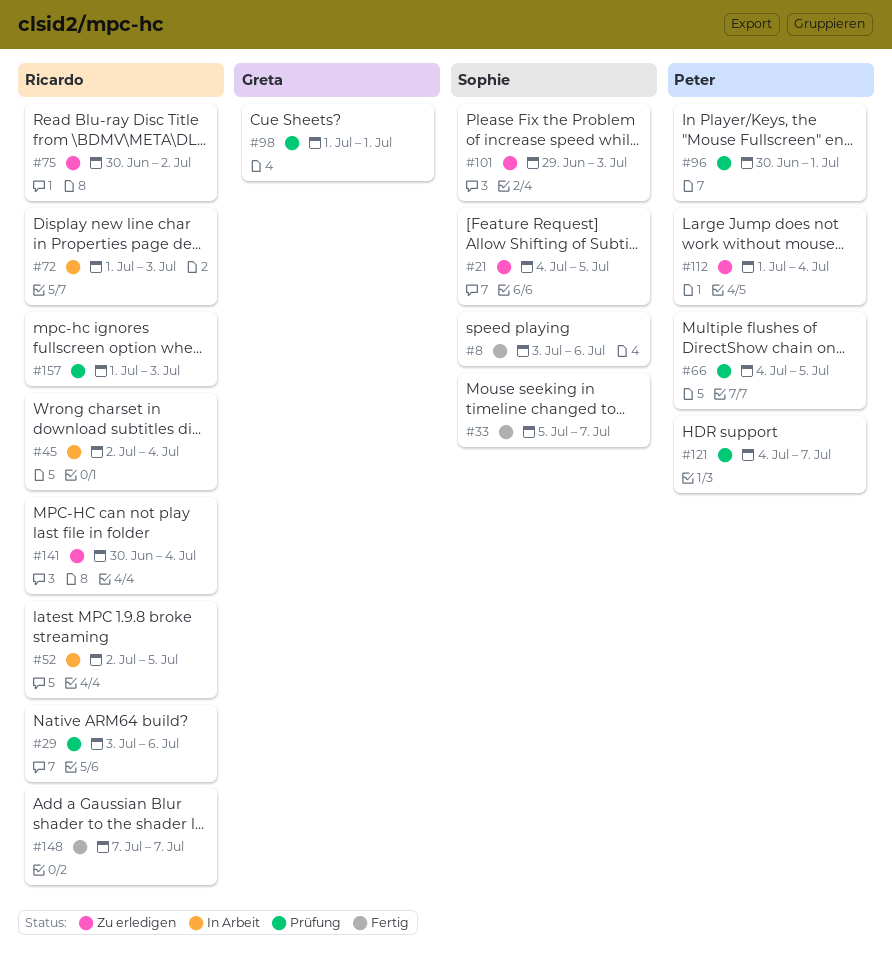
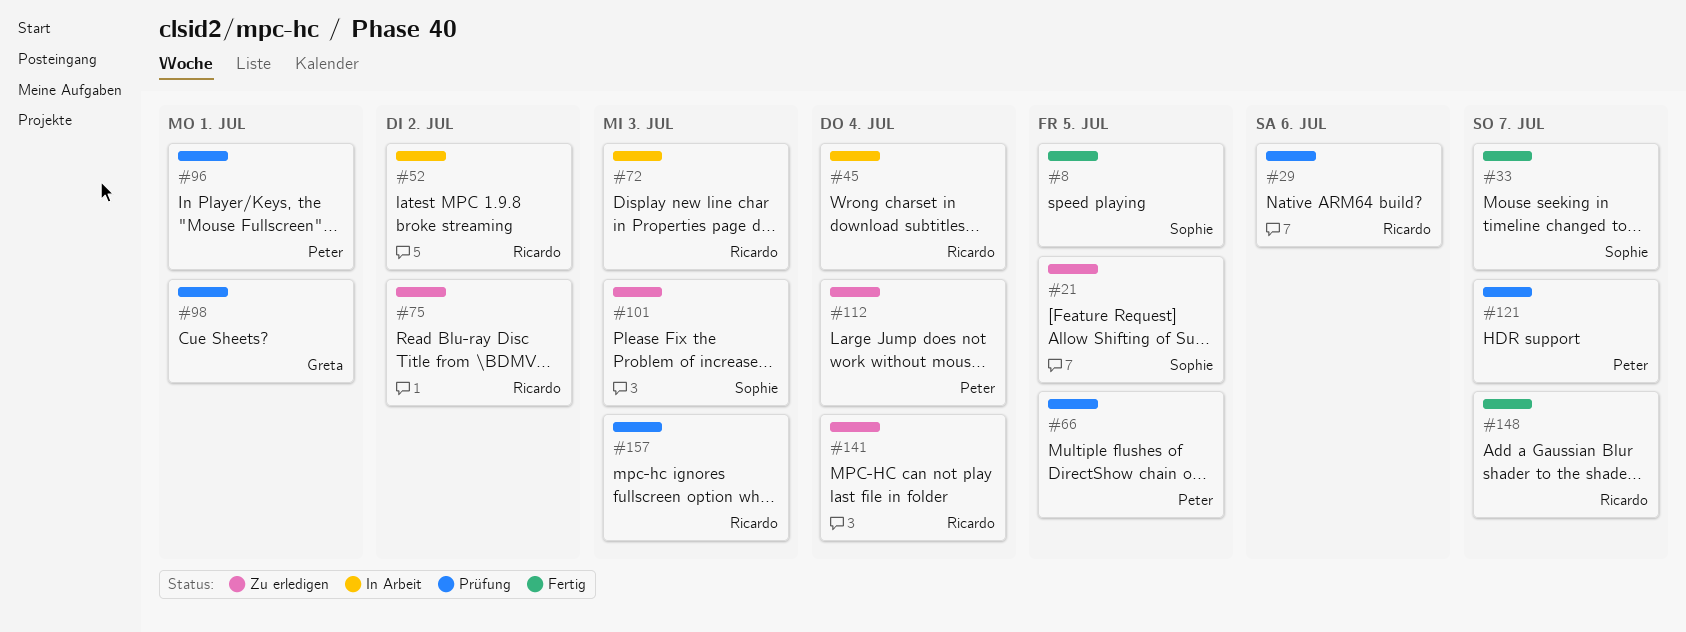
#8, due: Jul 6 -> Jul 5
#52, due: Jul 5 -> Jul 2

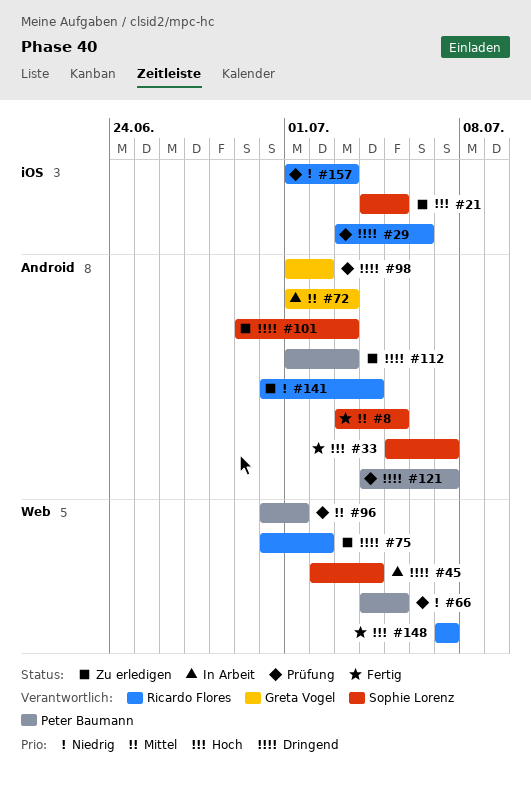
#45, owner: Ricardo Flores -> Sophie Lorenz
#52: present -> none
#72, owner: Ricardo Flores -> Greta Vogel
#98, due: Jul 1 -> Jul 2
#112, due: Jul 4 -> Jul 3

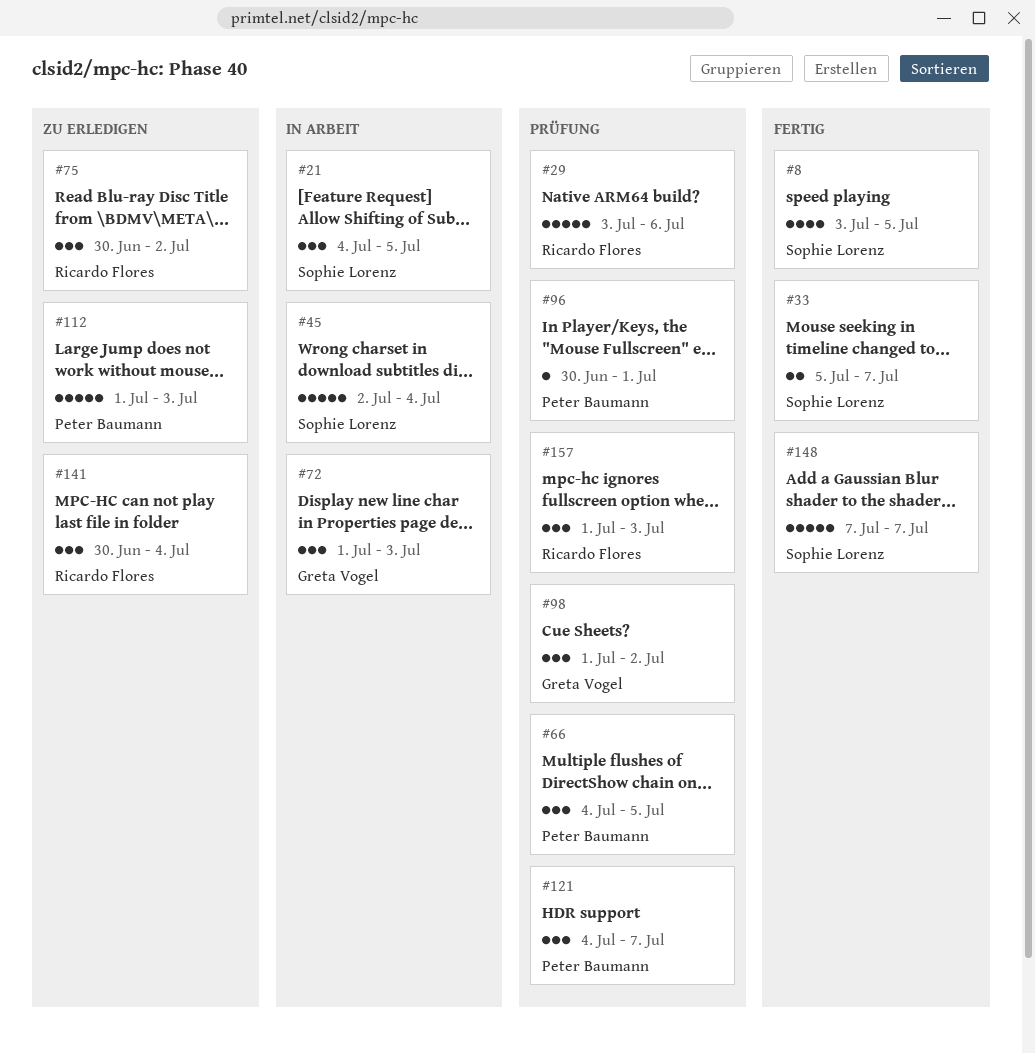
#21, status: Zu erledigen -> In Arbeit
#101: present -> none
#148, owner: Ricardo Flores -> Sophie Lorenz

